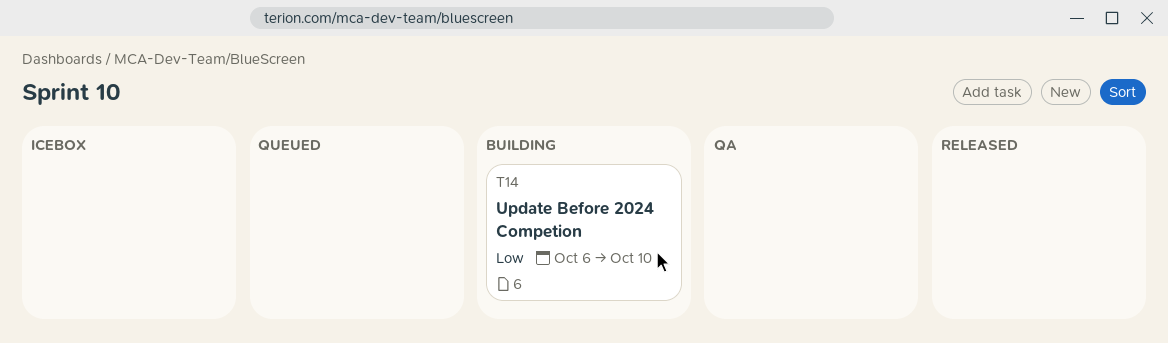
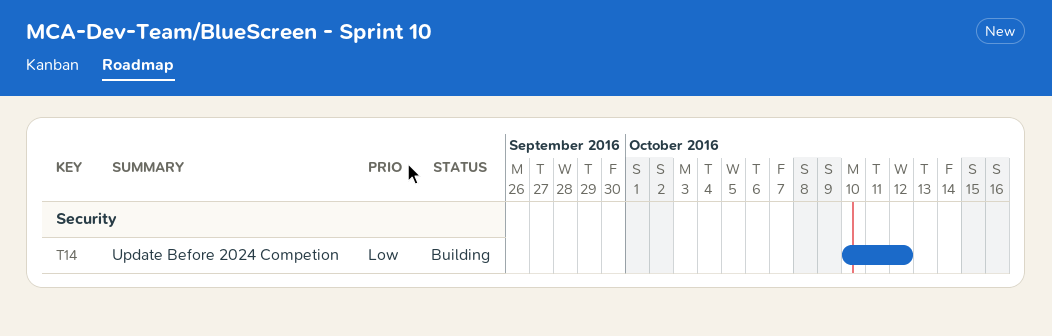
T14, start: Oct 6 -> Oct 10
T14, due: Oct 10 -> Oct 12

